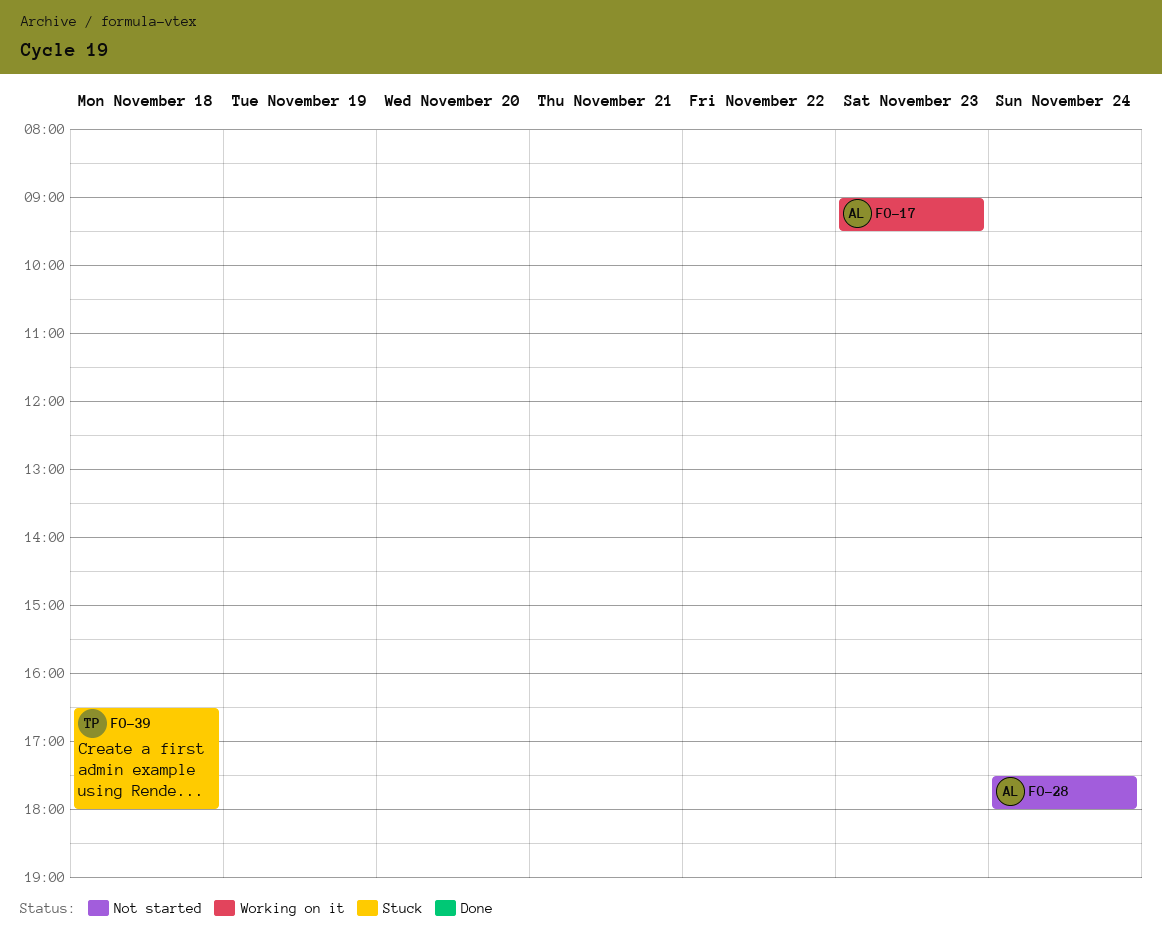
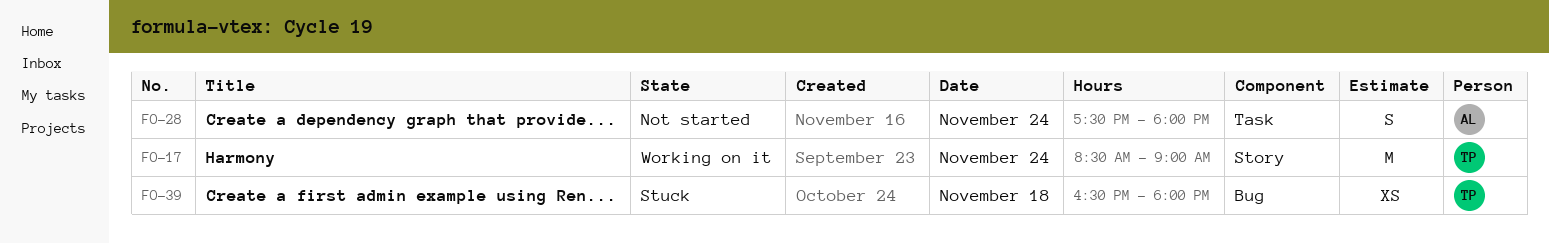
FO-17, owner: AL -> TP
FO-17, day: Nov 23 -> Nov 24
FO-17, begins: 09:00 -> 08:30
FO-17, ends: 09:30 -> 09:00

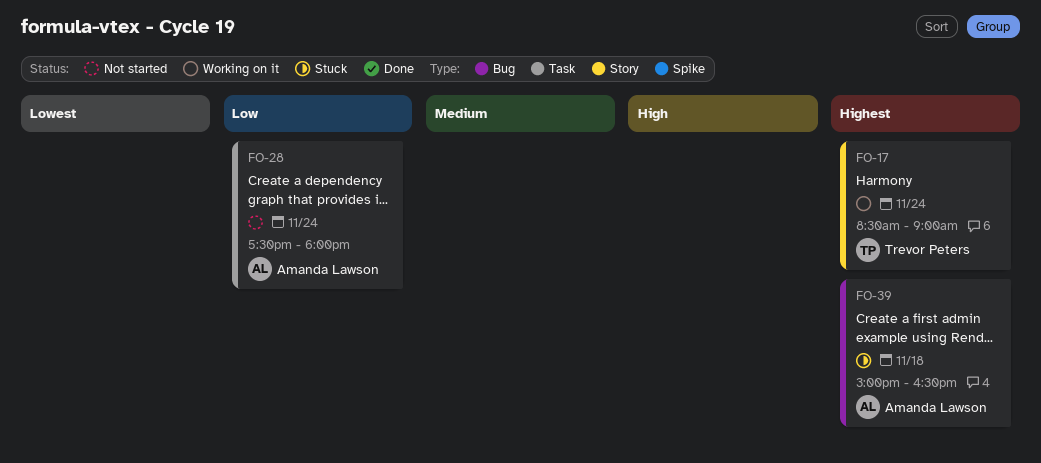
FO-39, owner: Trevor Peters -> Amanda Lawson
FO-39, begins: 16:30 -> 15:00
FO-39, ends: 18:00 -> 16:30

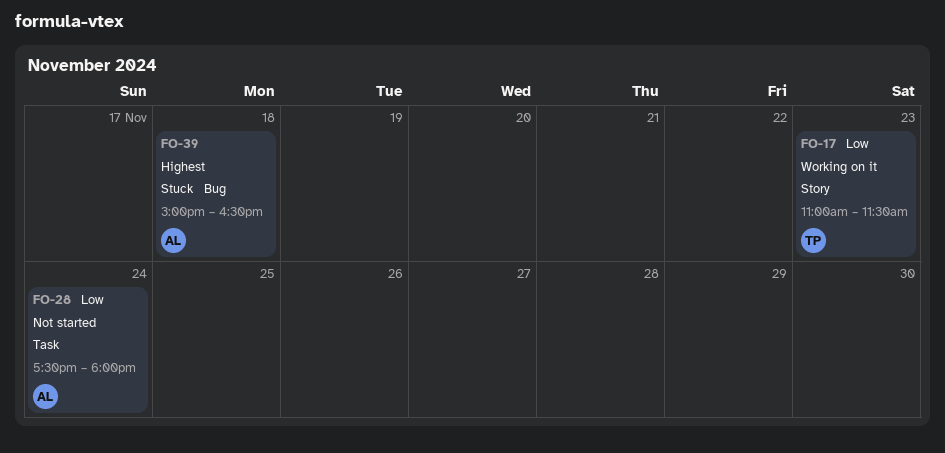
FO-17, priority: Highest -> Low
FO-17, day: Nov 24 -> Nov 23
FO-17, begins: 08:30 -> 11:00
FO-17, ends: 09:00 -> 11:30

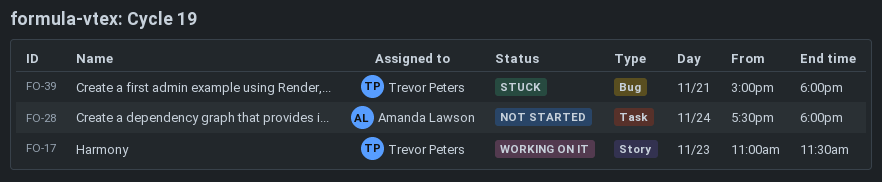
FO-39, owner: Amanda Lawson -> Trevor Peters
FO-39, day: Nov 18 -> Nov 21
FO-39, ends: 16:30 -> 18:00

